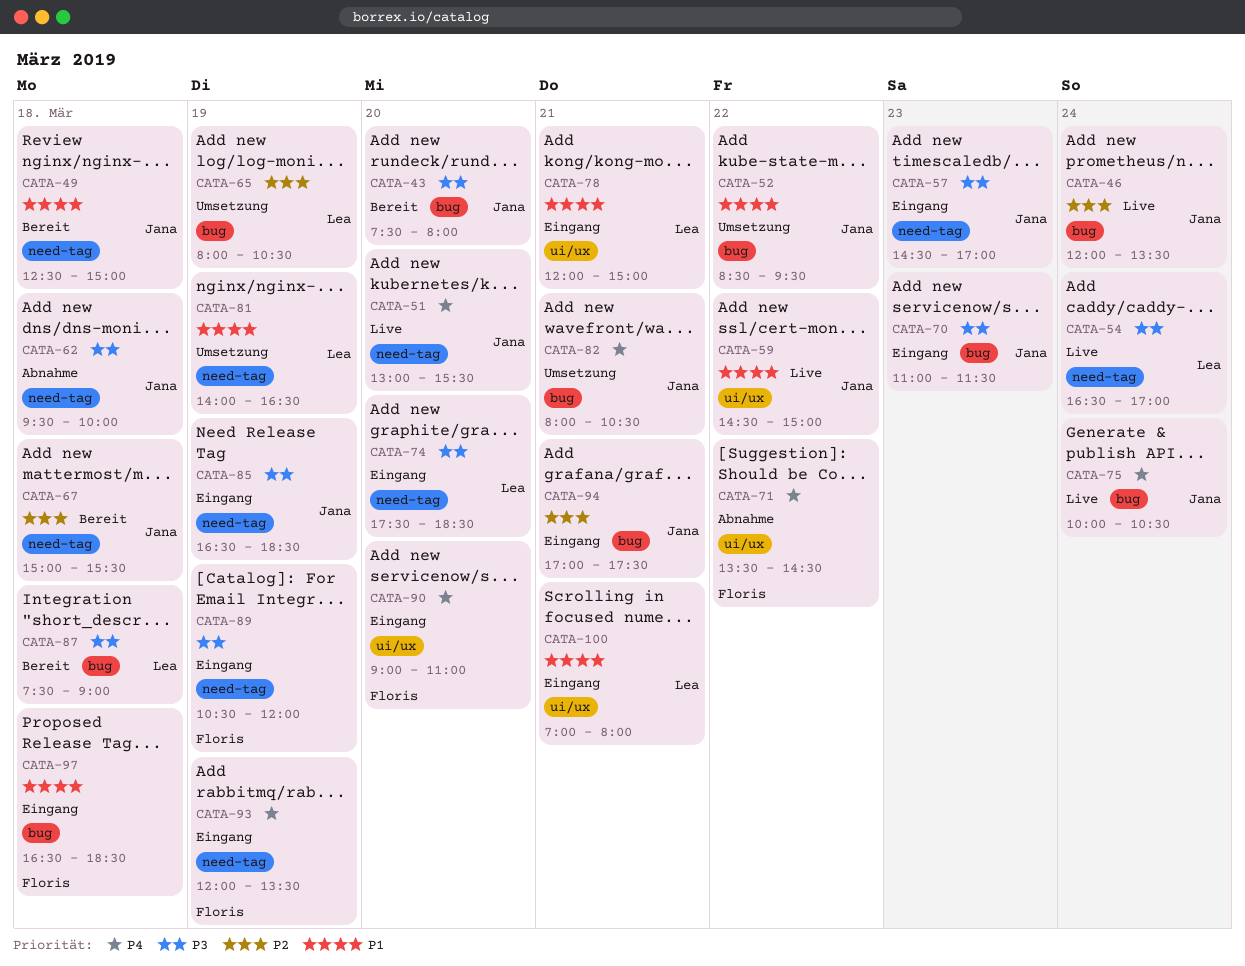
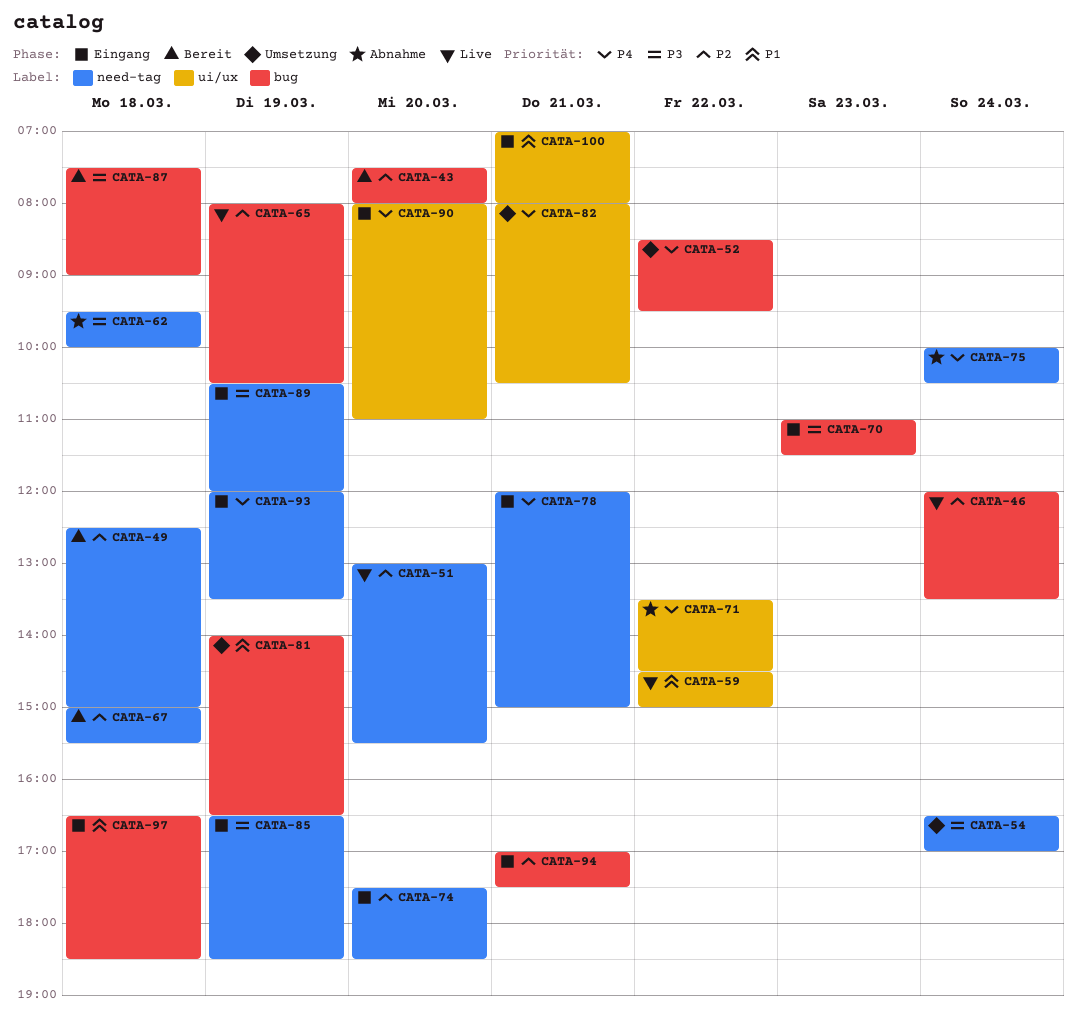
CATA-43, priority: P3 -> P2
CATA-49, priority: P1 -> P2
CATA-51, priority: P4 -> P2
CATA-52, priority: P1 -> P4
CATA-54, status: Live -> Umsetzung
CATA-57: present -> none
CATA-65, status: Umsetzung -> Live
CATA-74, priority: P3 -> P2
CATA-75, status: Live -> Abnahme
CATA-75, label: bug -> need-tag
CATA-78, priority: P1 -> P4
CATA-78, label: ui/ux -> need-tag
CATA-81, label: need-tag -> bug
CATA-82, label: bug -> ui/ux
CATA-90, begins: 09:00 -> 08:00

